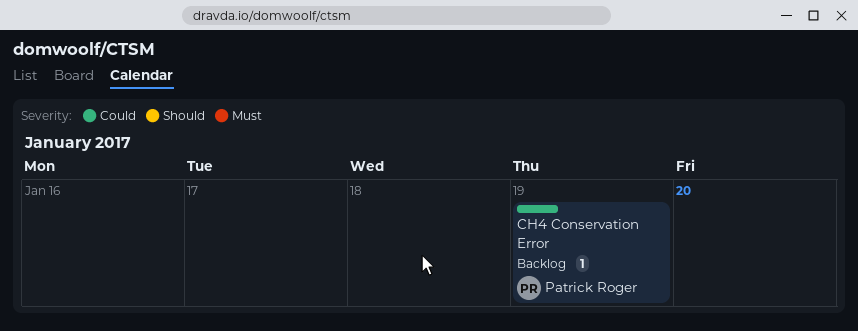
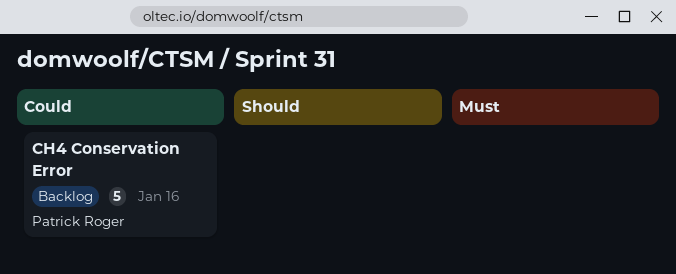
CH4 Conservation Error, estimate: 1 -> 5
CH4 Conservation Error, due: Jan 19 -> Jan 16

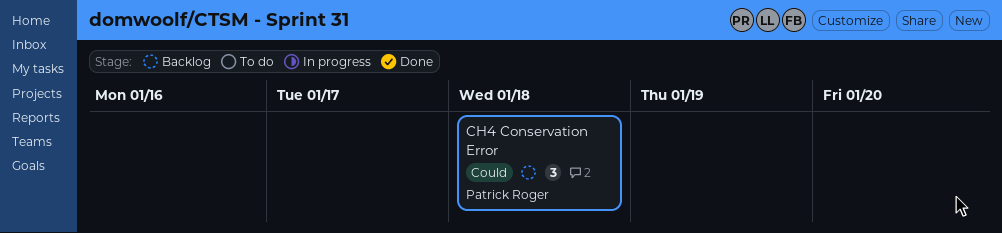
CH4 Conservation Error, estimate: 5 -> 3
CH4 Conservation Error, due: Jan 16 -> Jan 18

